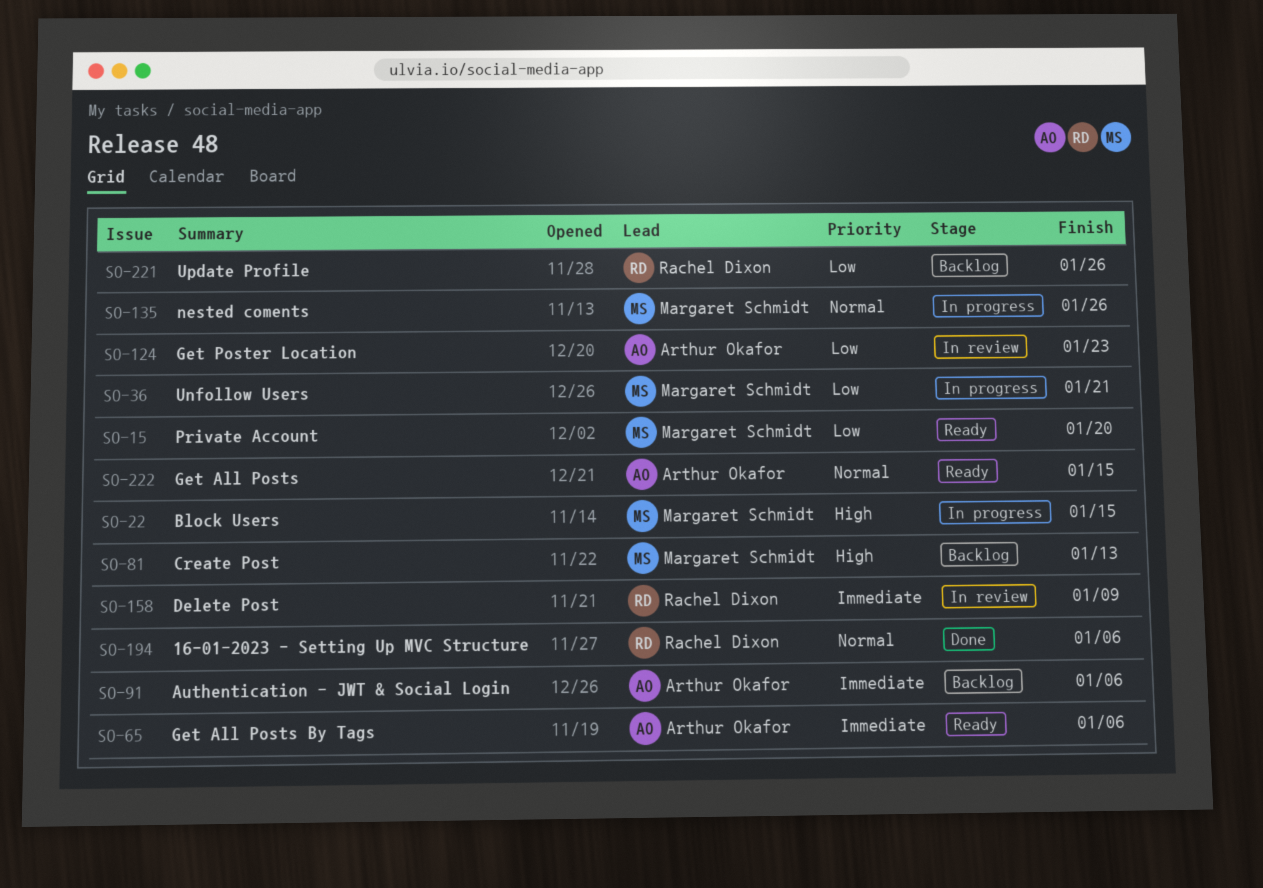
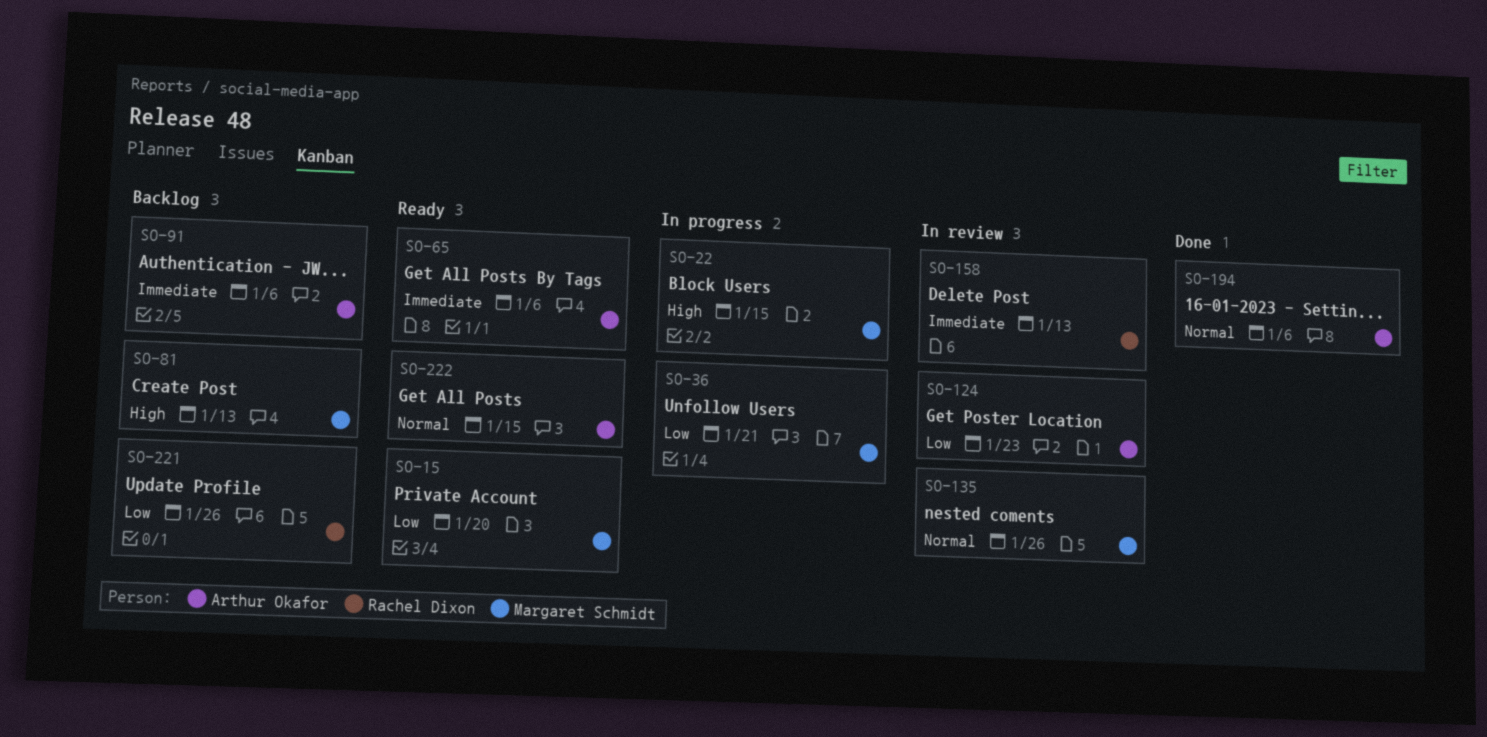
SO-135, status: In progress -> In review
SO-158, due: Jan 9 -> Jan 13
SO-194, owner: Rachel Dixon -> Arthur Okafor

